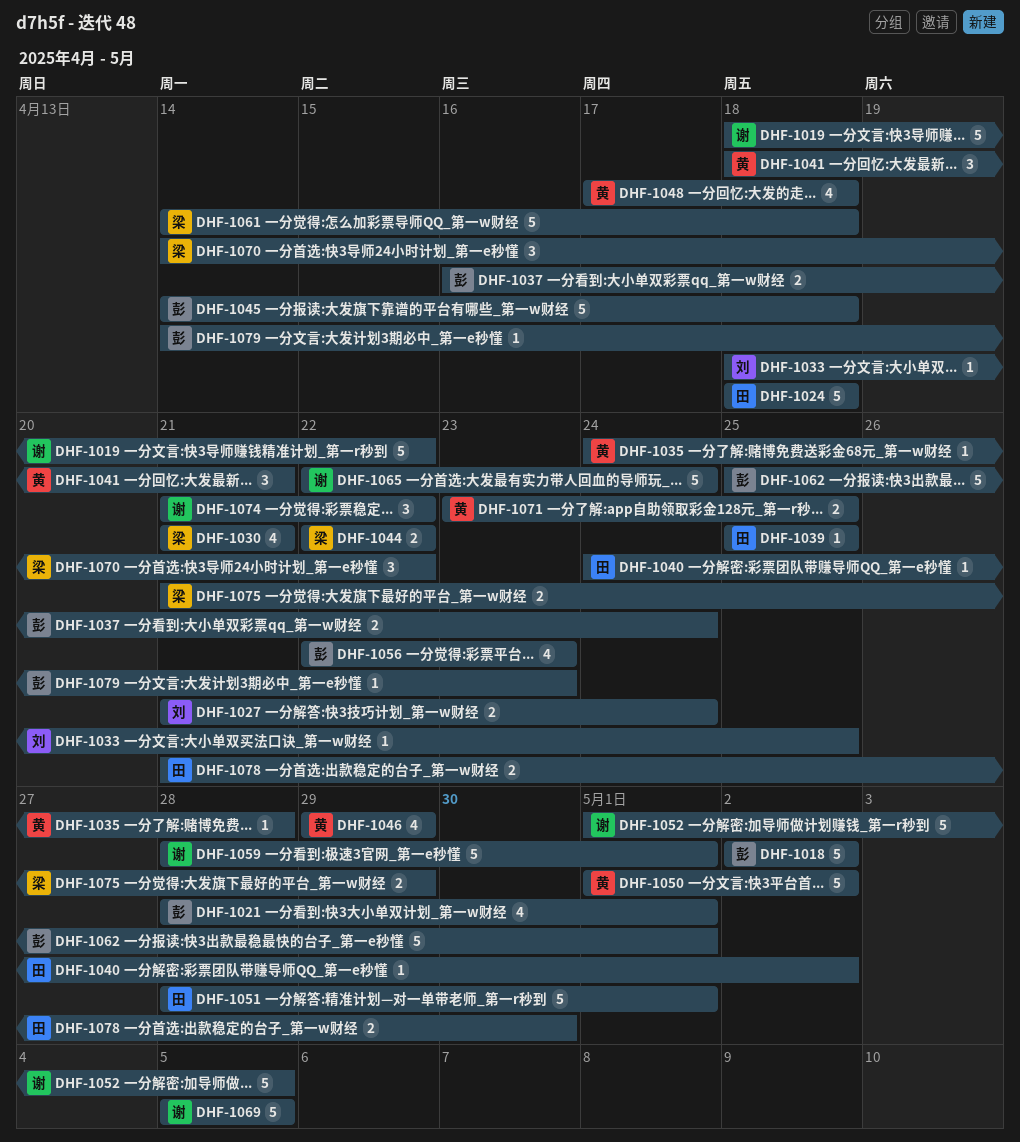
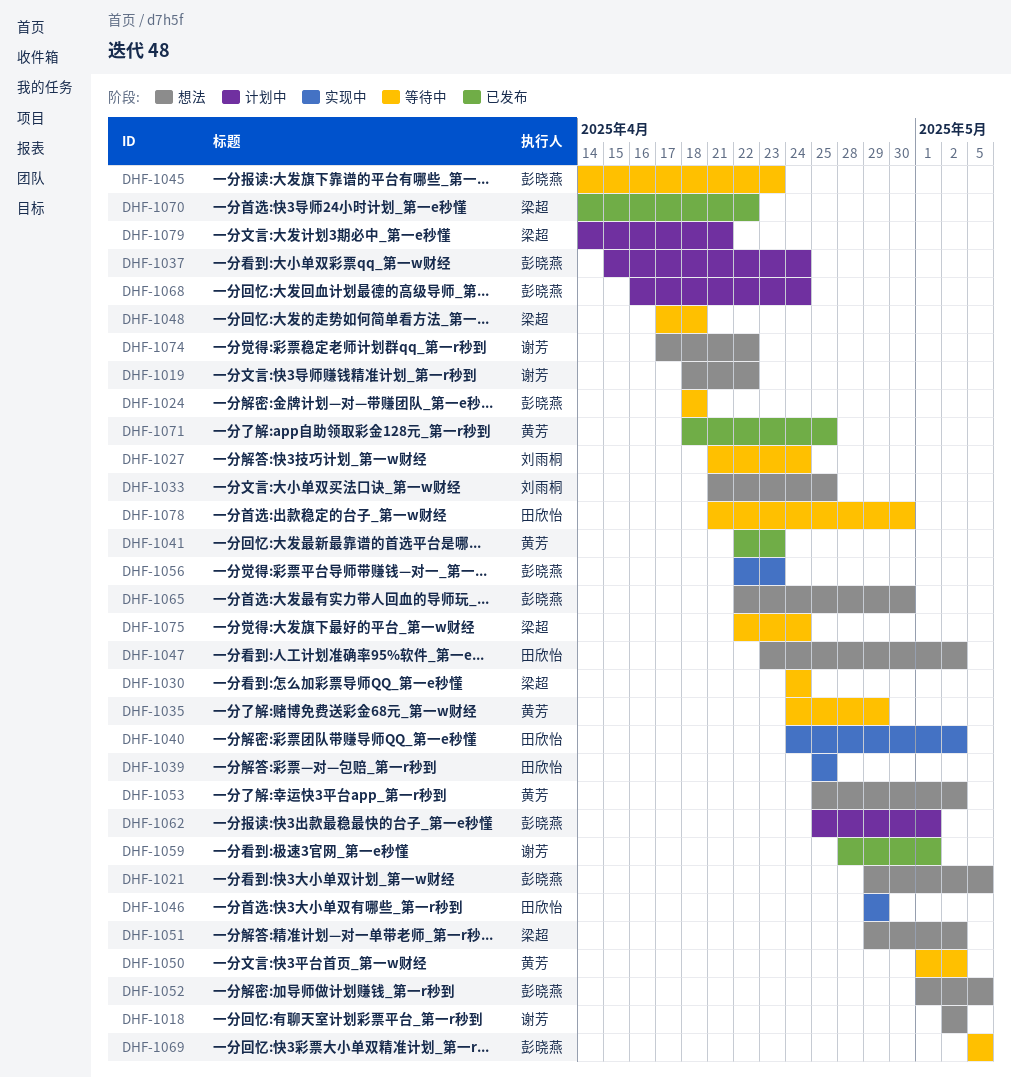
DHF-1018, owner: 彭晓燕 -> 谢芳
DHF-1021, start: Apr 28 -> Apr 29
DHF-1021, due: May 1 -> May 5
DHF-1024, owner: 田欣怡 -> 彭晓燕
DHF-1030, start: Apr 21 -> Apr 24
DHF-1030, due: Apr 21 -> Apr 24
DHF-1033, start: Apr 18 -> Apr 21
DHF-1035, due: Apr 28 -> Apr 29
DHF-1037, start: Apr 16 -> Apr 15
DHF-1041, start: Apr 18 -> Apr 22
DHF-1041, due: Apr 21 -> Apr 23
DHF-1044: present -> none
DHF-1045, due: Apr 18 -> Apr 23
DHF-1046, owner: 黄芳 -> 田欣怡
DHF-1047: none -> present
DHF-1048, owner: 黄芳 -> 梁超
DHF-1051, owner: 田欣怡 -> 梁超
DHF-1051, start: Apr 28 -> Apr 29
DHF-1051, due: May 1 -> May 2
DHF-1052, owner: 谢芳 -> 彭晓燕
DHF-1053: none -> present
DHF-1061: present -> none
DHF-1065, owner: 谢芳 -> 彭晓燕
DHF-1065, due: Apr 24 -> Apr 30
DHF-1068: none -> present
DHF-1069, owner: 谢芳 -> 彭晓燕
DHF-1071, start: Apr 23 -> Apr 18
DHF-1074, start: Apr 21 -> Apr 17
DHF-1075, start: Apr 21 -> Apr 22
DHF-1075, due: Apr 29 -> Apr 24
DHF-1079, owner: 彭晓燕 -> 梁超
DHF-1079, due: Apr 23 -> Apr 21

